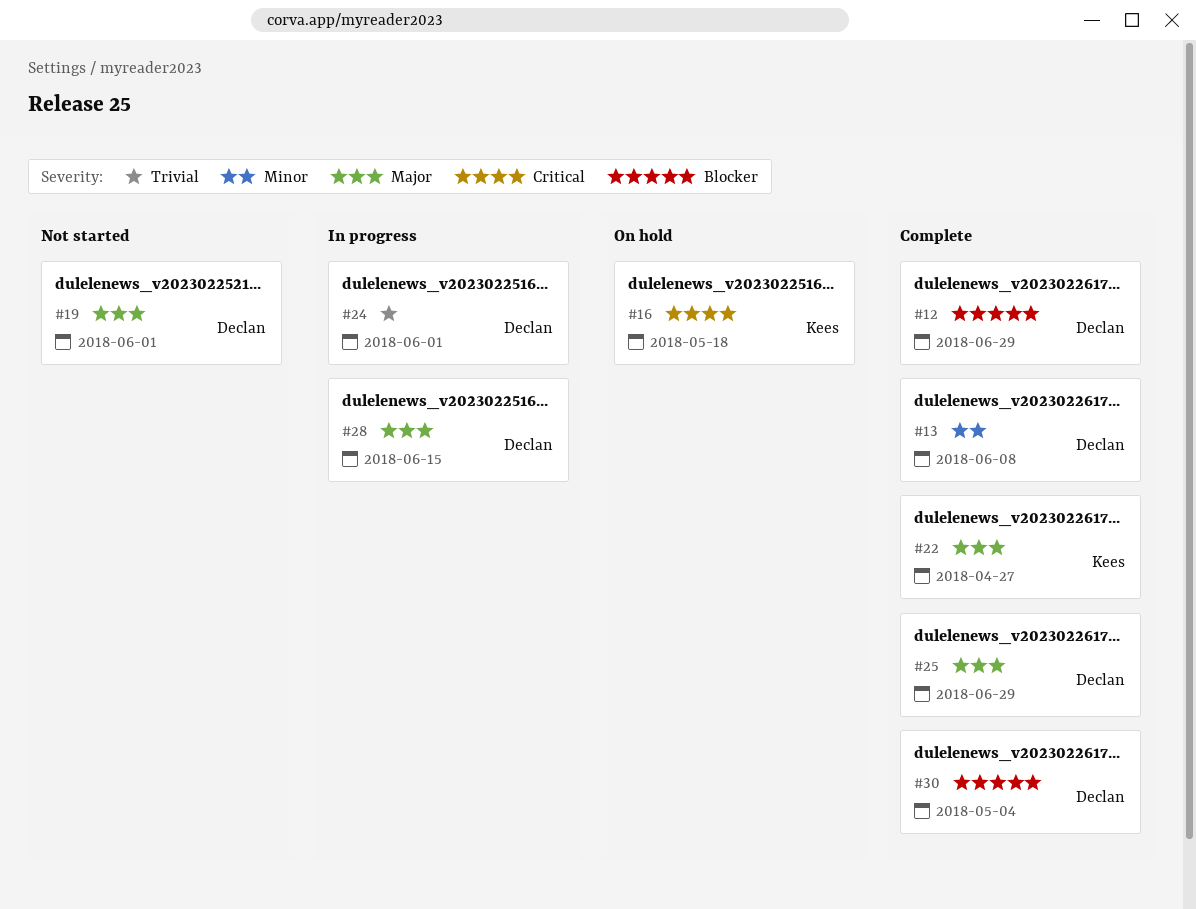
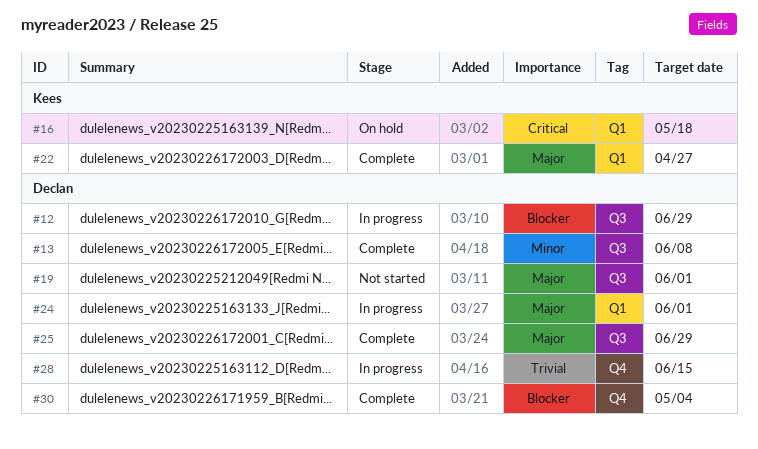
#12, status: Complete -> In progress
#24, priority: Trivial -> Major
#28, priority: Major -> Trivial

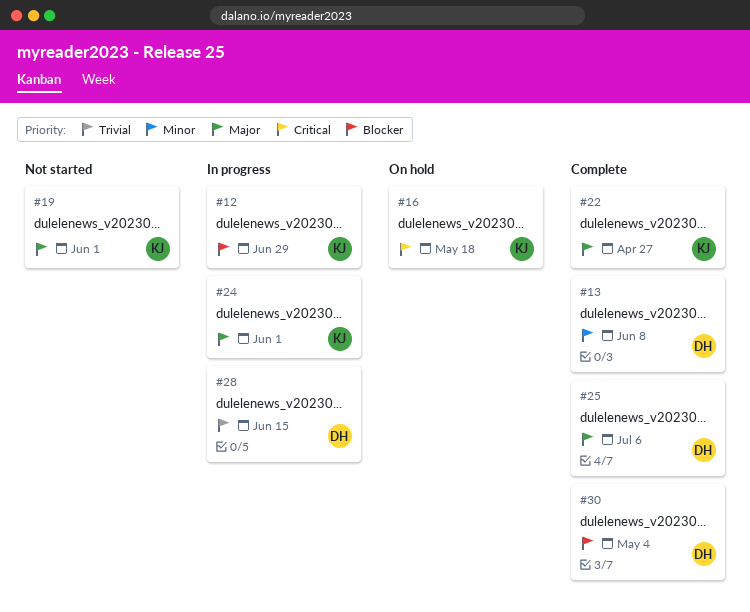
#12, owner: Declan -> Kees
#19, owner: Declan -> Kees
#24, owner: Declan -> Kees
#25, due: Jun 29 -> Jul 6

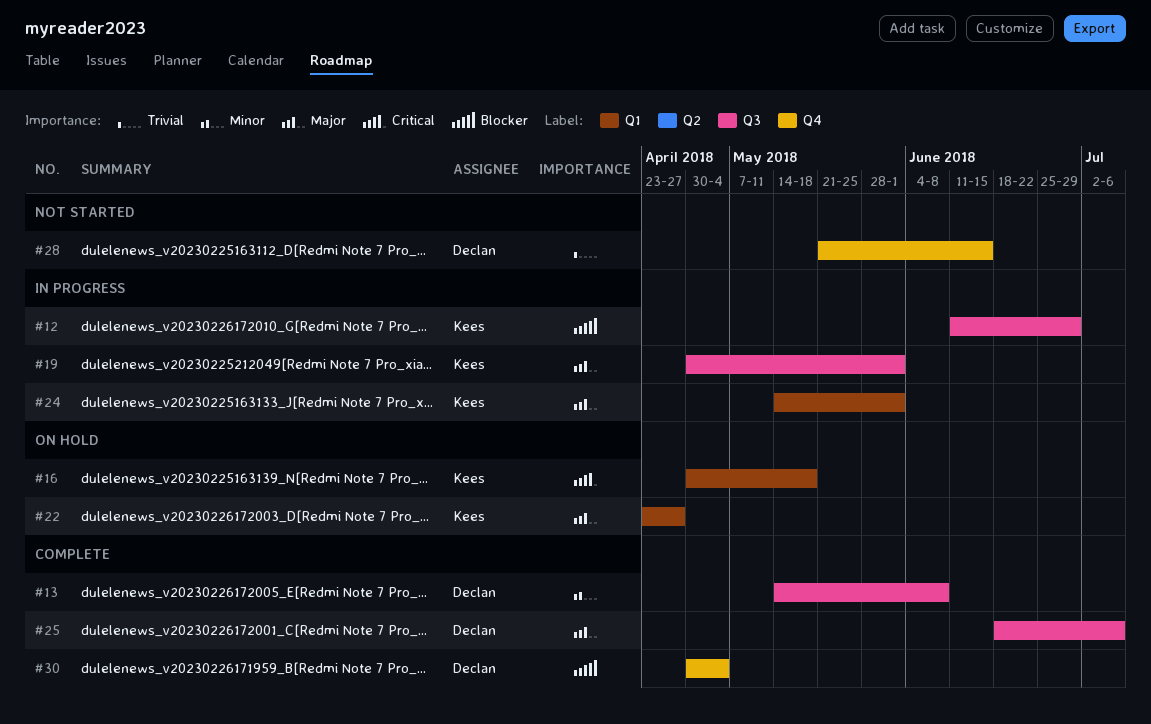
#19, status: Not started -> In progress
#22, status: Complete -> On hold
#28, status: In progress -> Not started

